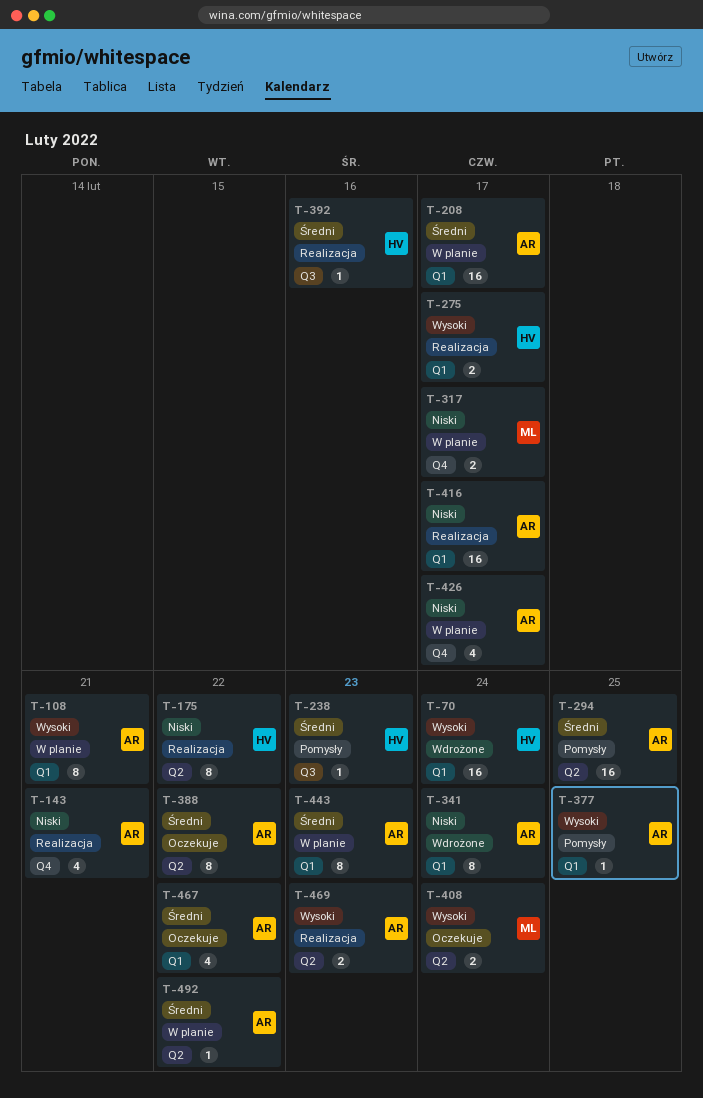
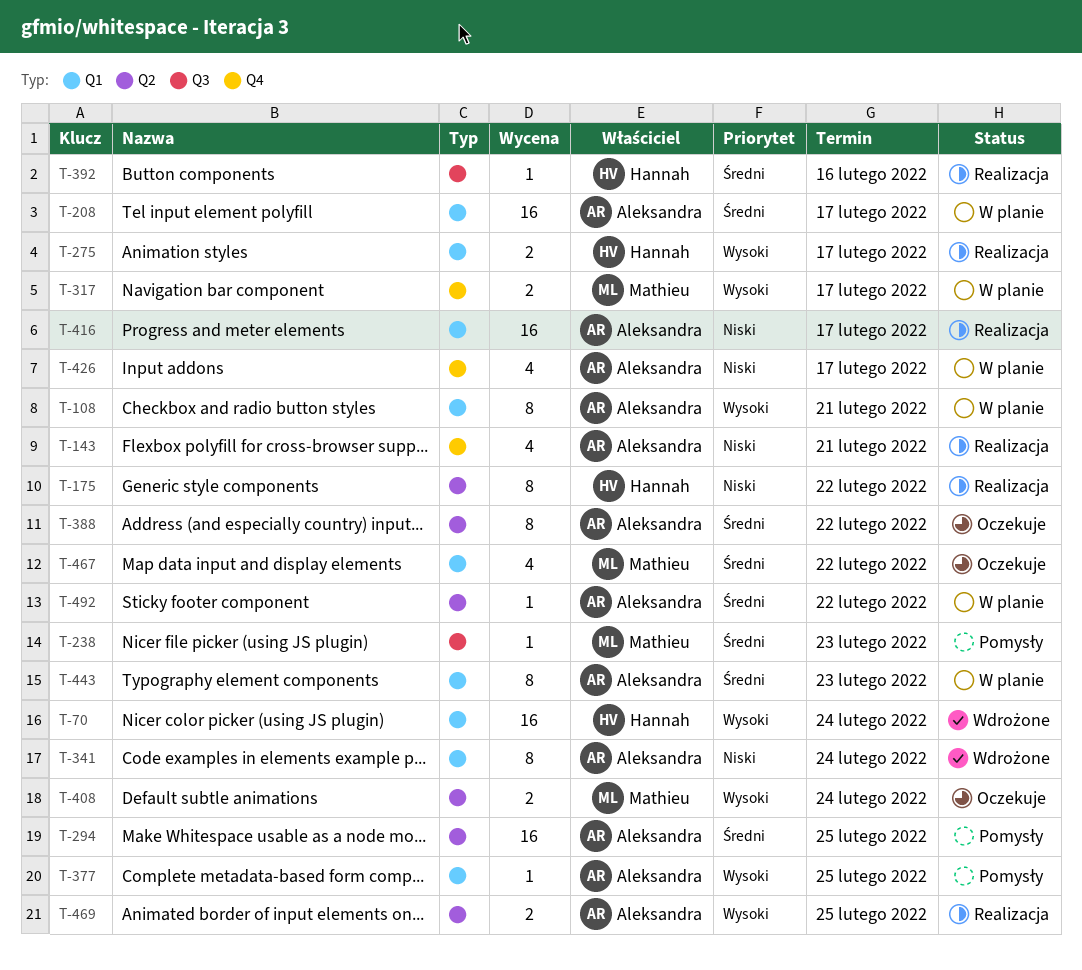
T-238, owner: Hannah -> Mathieu
T-317, priority: Niski -> Wysoki
T-467, owner: Aleksandra -> Mathieu
T-469, due: Feb 23 -> Feb 25

